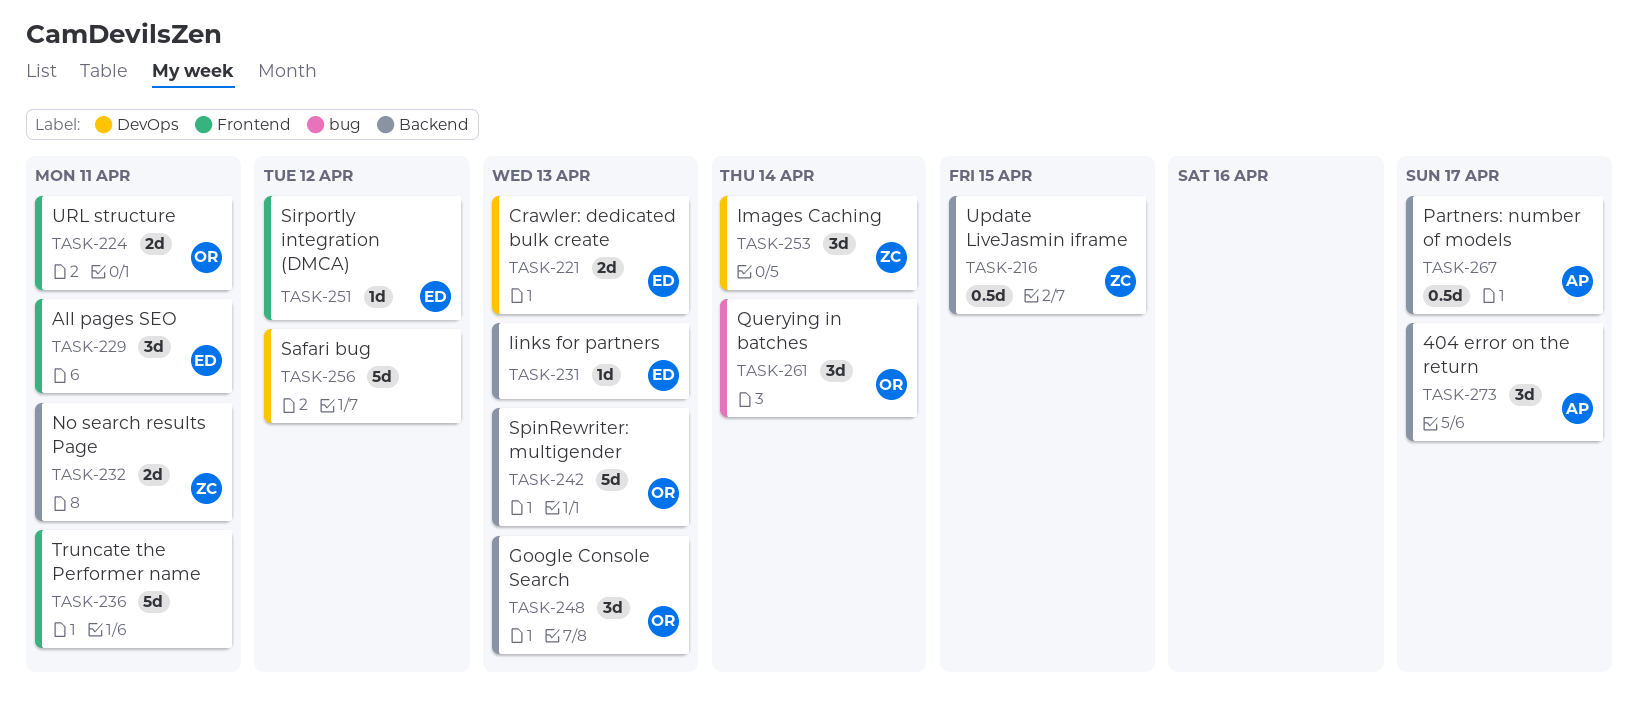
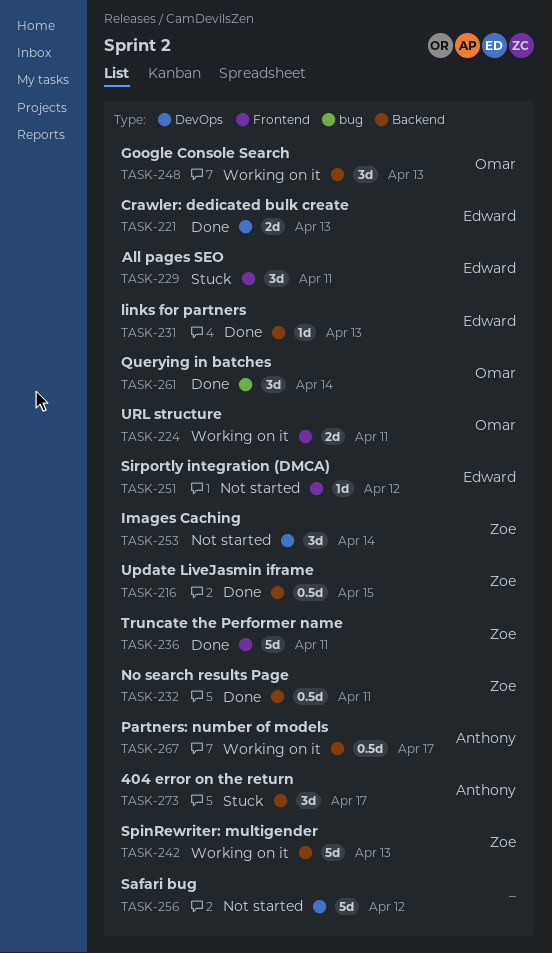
TASK-232, estimate: 2d -> 0.5d
TASK-236, owner: none -> Zoe
TASK-242, owner: Omar -> Zoe

